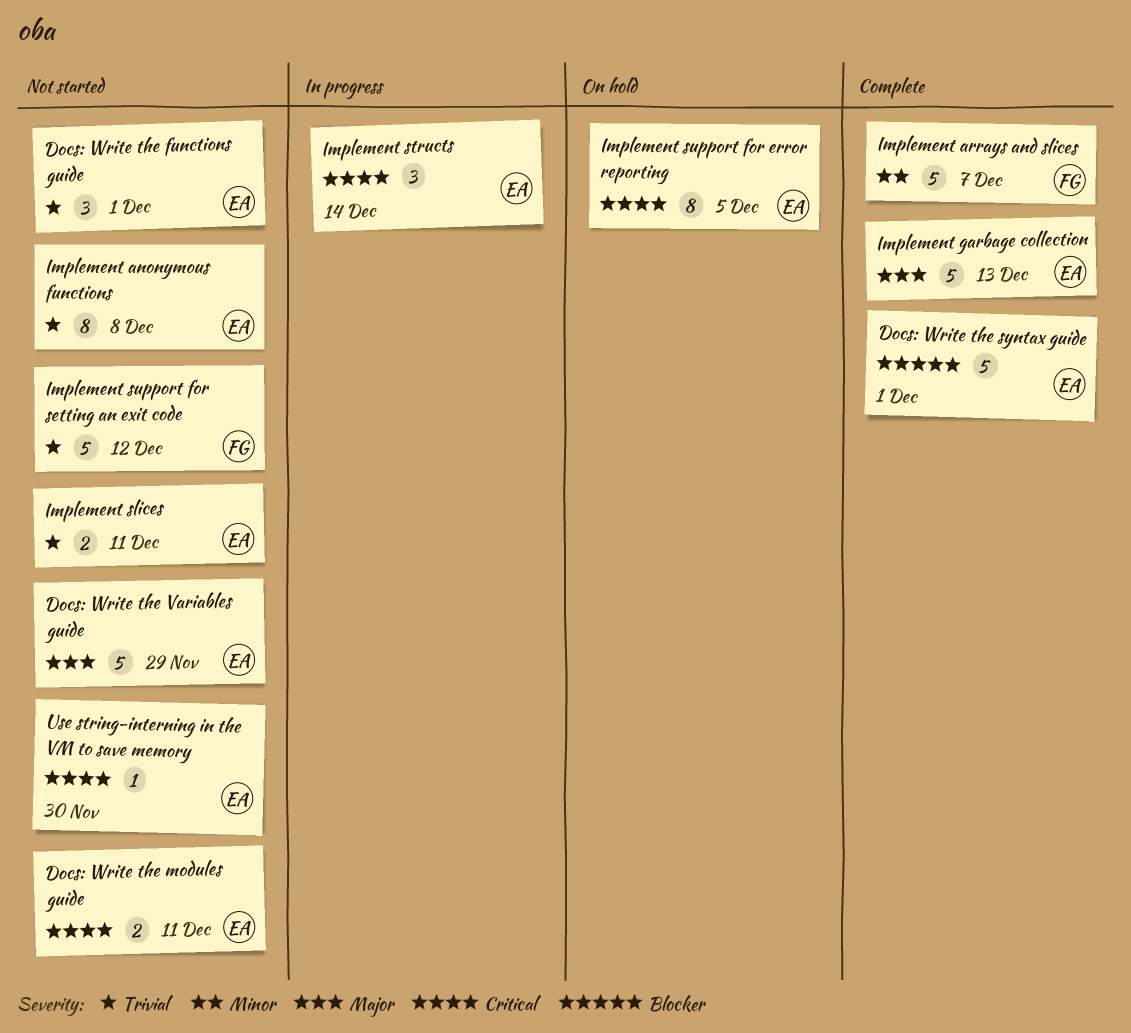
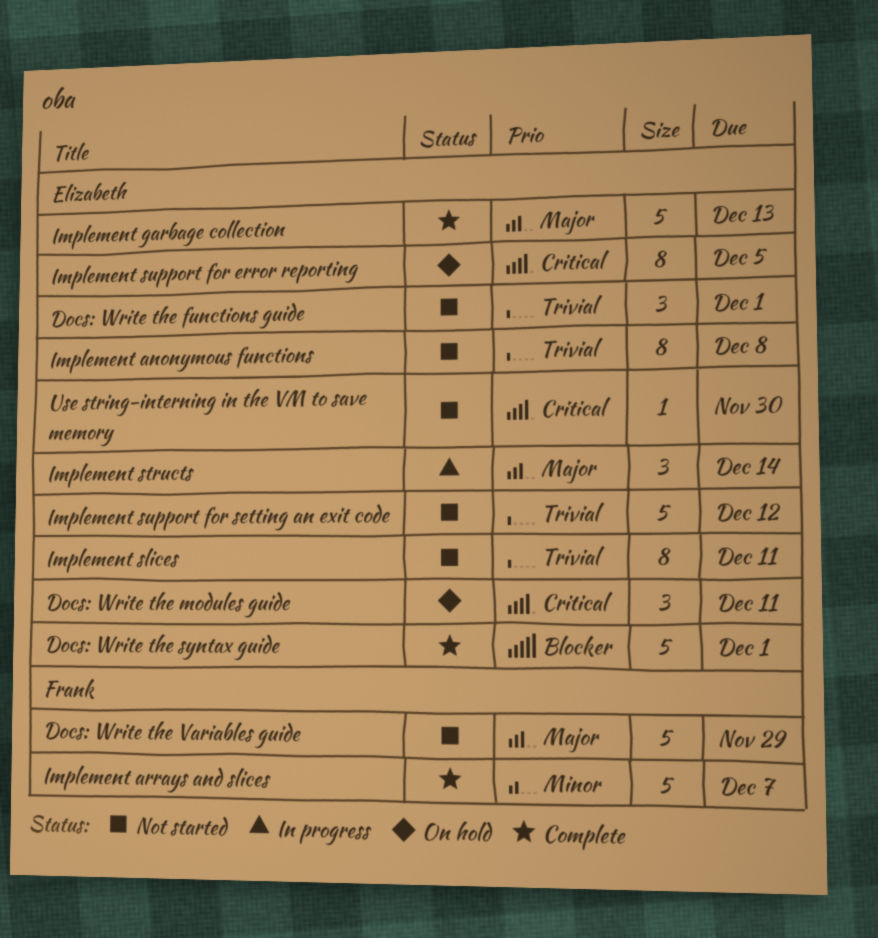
Docs: Write the modules guide, status: Not started -> On hold
Docs: Write the modules guide, estimate: 2 -> 3
Docs: Write the Variables guide, owner: Elizabeth -> Frank
Implement slices, estimate: 2 -> 8
Implement structs, priority: Critical -> Major
Implement support for setting an exit code, owner: Frank -> Elizabeth

